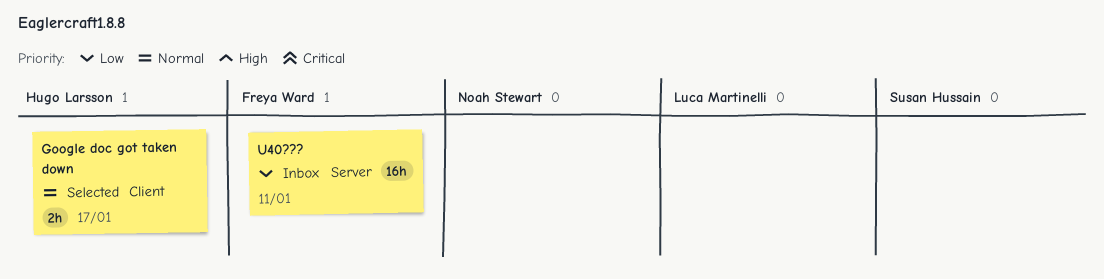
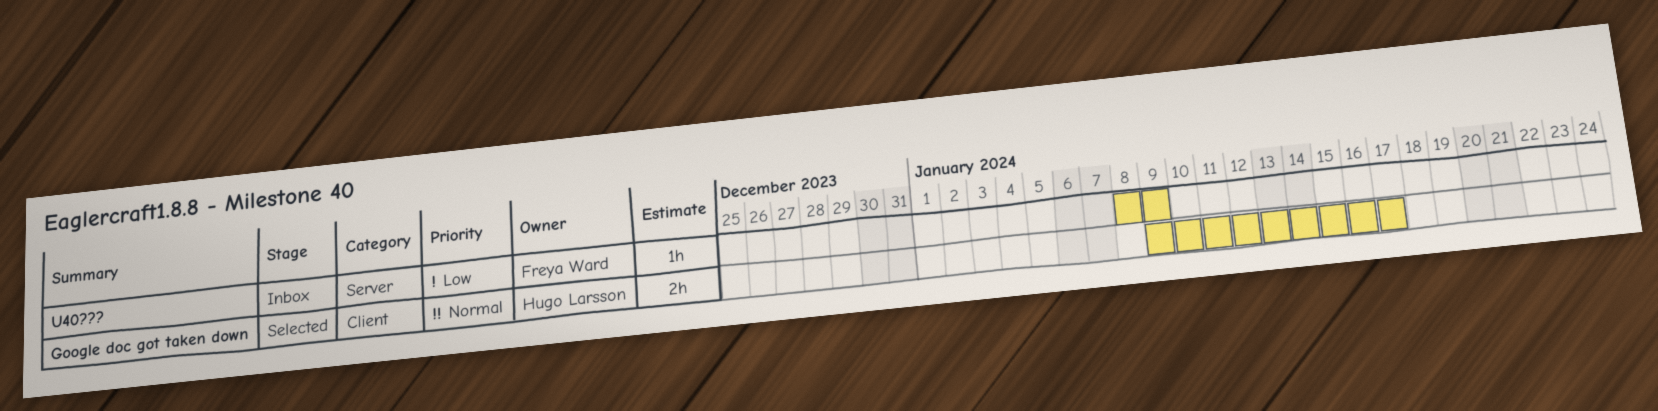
U40???, estimate: 16h -> 1h
U40???, due: Jan 11 -> Jan 9

